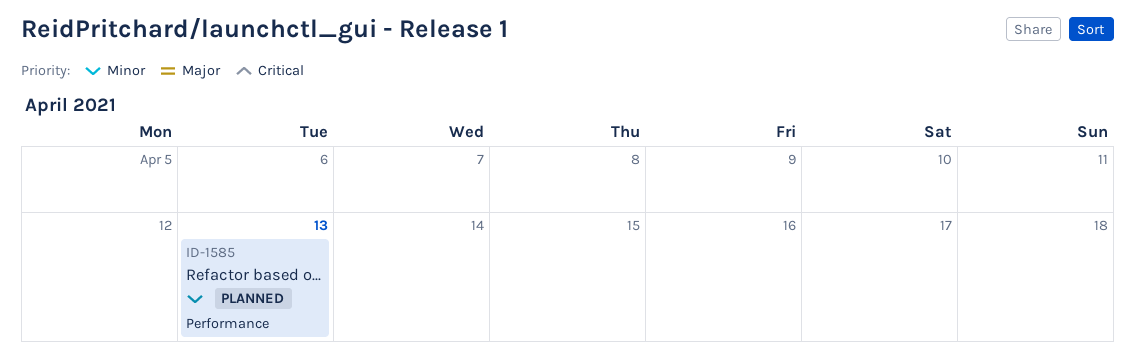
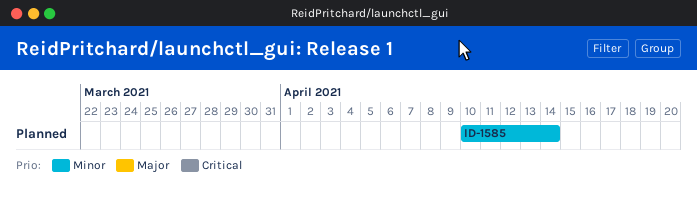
ID-1585, due: Apr 13 -> Apr 14

